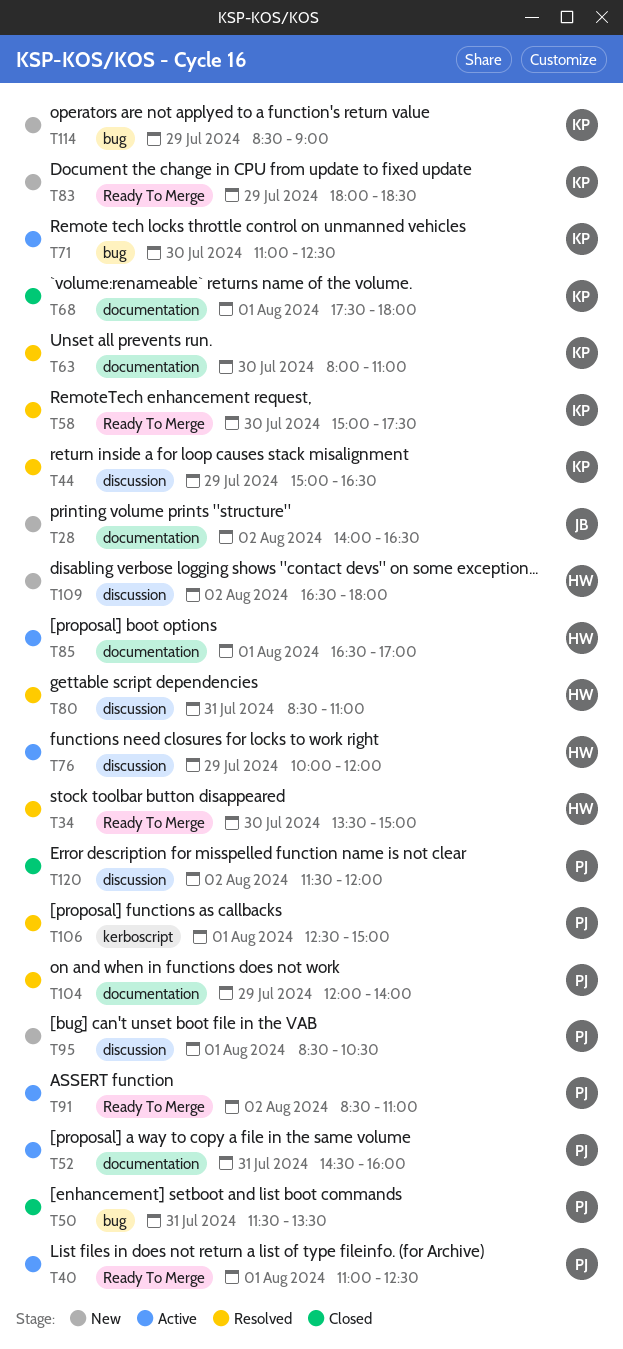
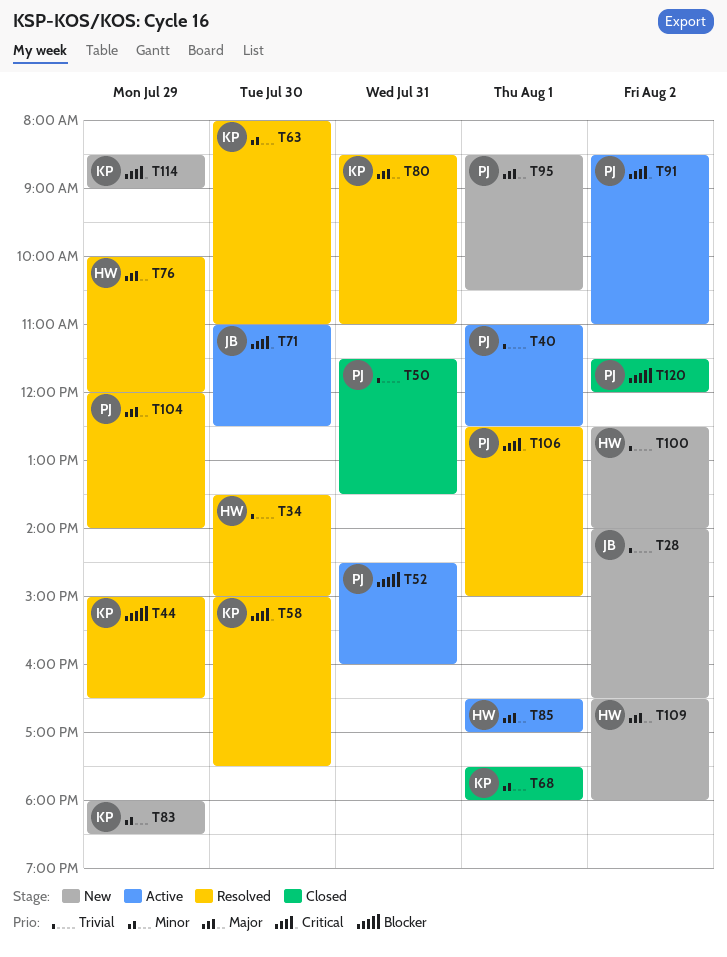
T71, owner: KP -> JB
T76, status: Active -> Resolved
T80, owner: HW -> KP
T100: none -> present

